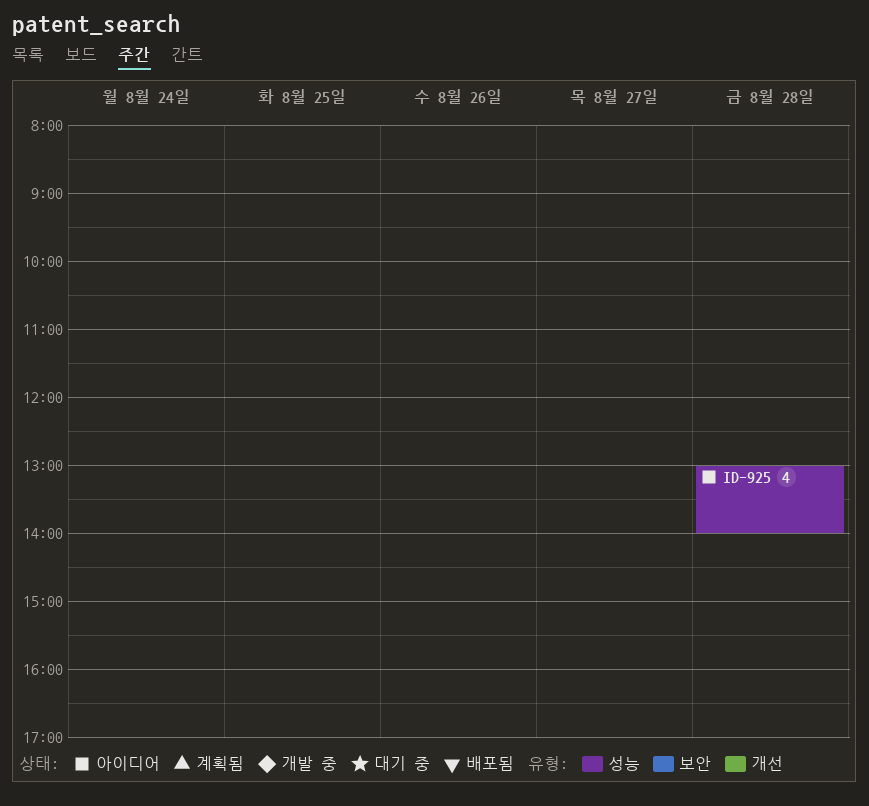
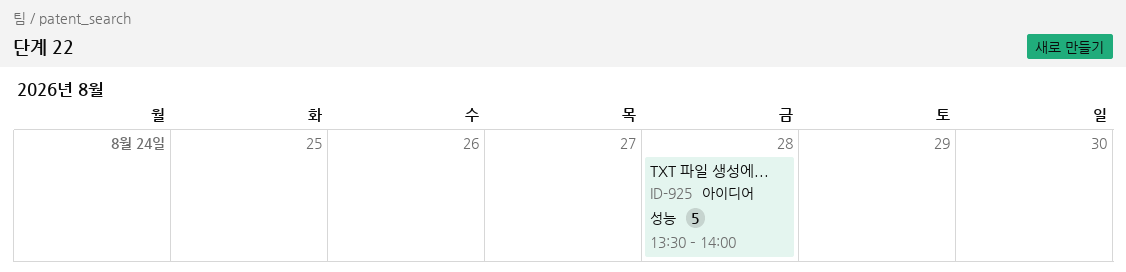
ID-925, estimate: 4 -> 5
ID-925, begins: 13:00 -> 13:30

